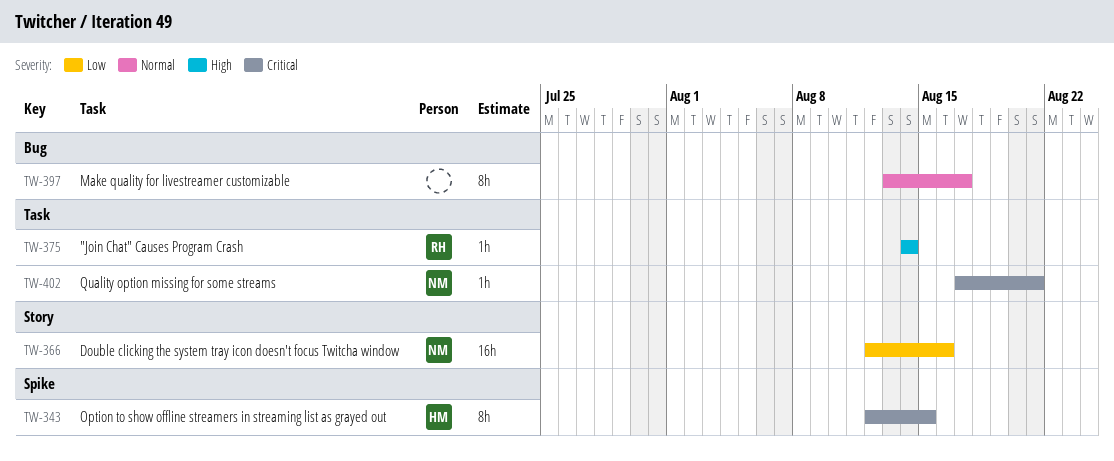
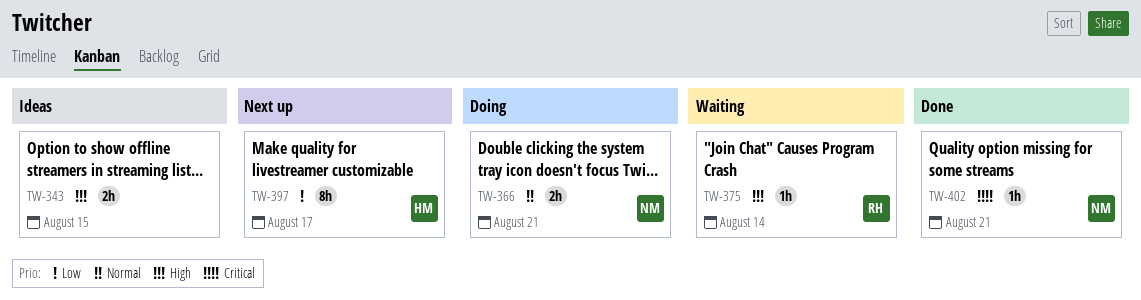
TW-343, owner: HM -> none
TW-343, priority: Critical -> High
TW-343, estimate: 8h -> 2h
TW-366, priority: Low -> Normal
TW-366, estimate: 16h -> 2h
TW-366, due: Aug 16 -> Aug 21
TW-397, owner: none -> HM
TW-397, priority: Normal -> Low

